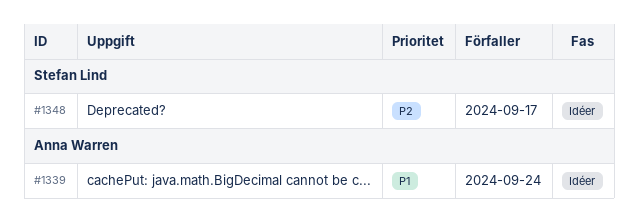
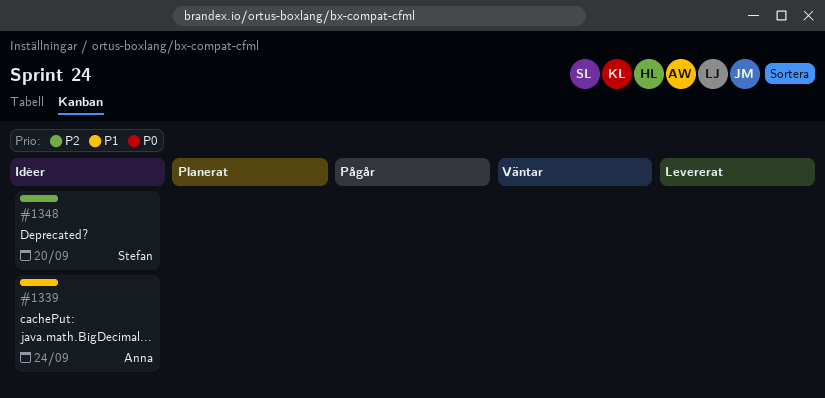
#1348, due: Sep 17 -> Sep 20

